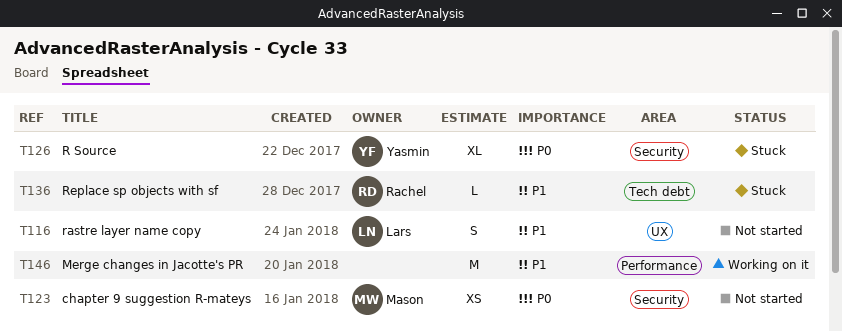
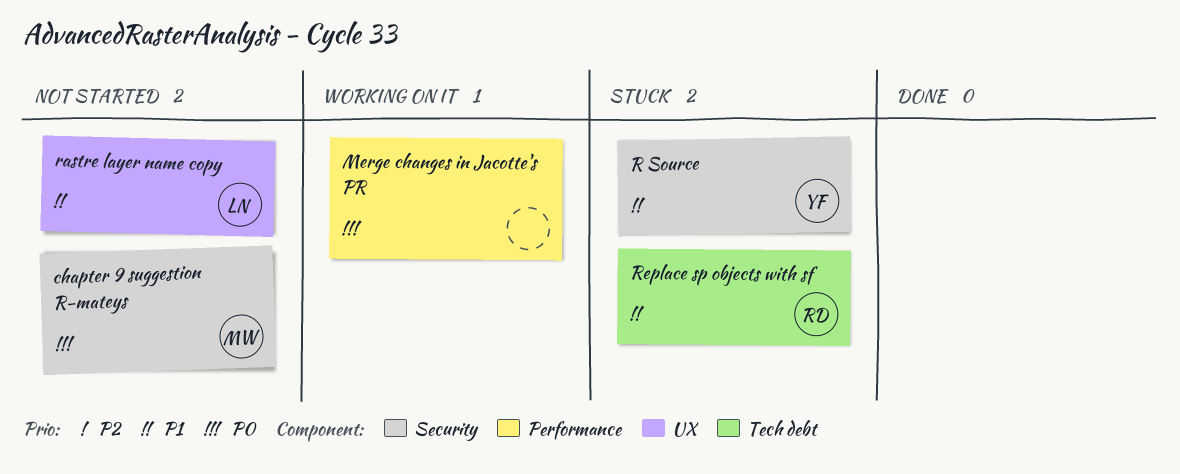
Merge changes in Jacotte's PR, priority: P1 -> P0
R Source, priority: P0 -> P1

